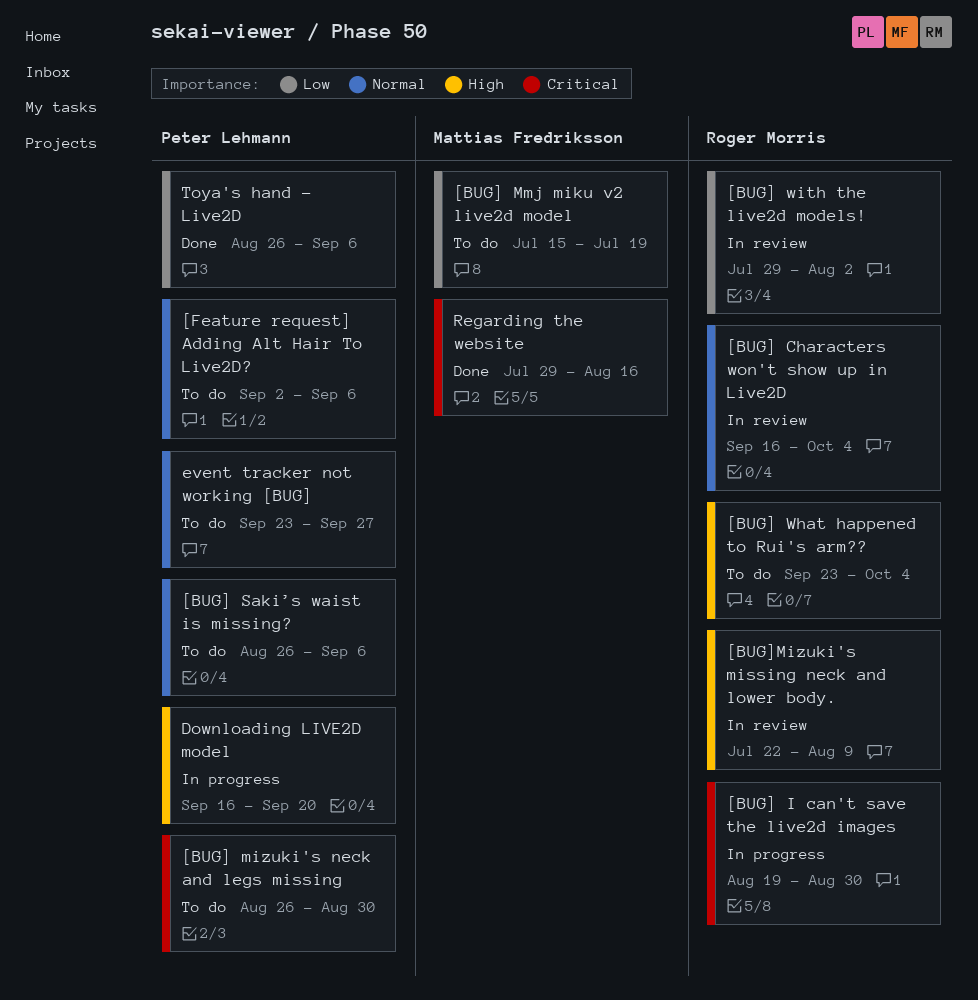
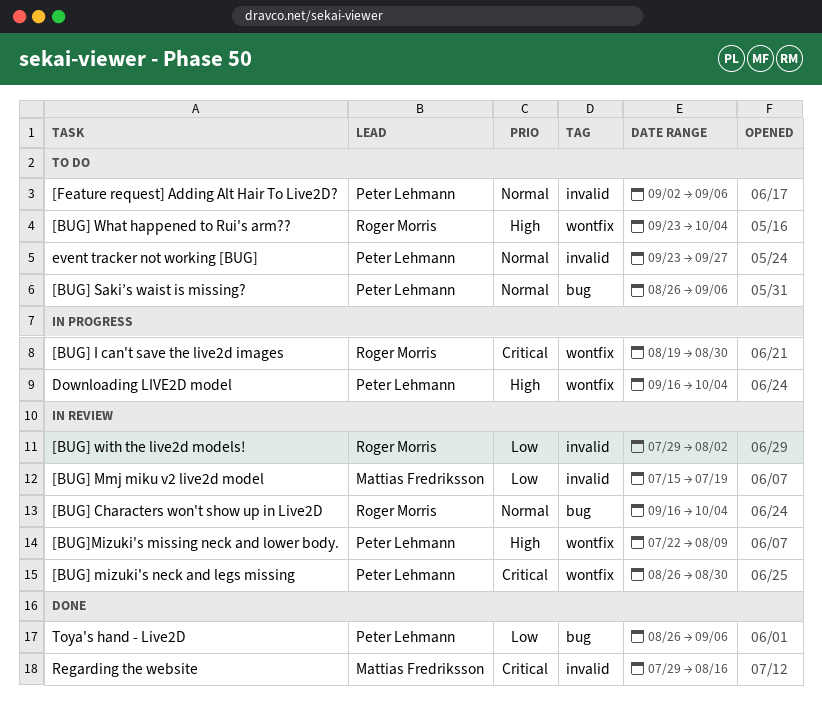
[BUG] mizuki's neck and legs missing, status: To do -> In review
[BUG] Mmj miku v2 live2d model, status: To do -> In review
[BUG]Mizuki's missing neck and lower body., owner: Roger Morris -> Peter Lehmann
Downloading LIVE2D model, due: Sep 20 -> Oct 4

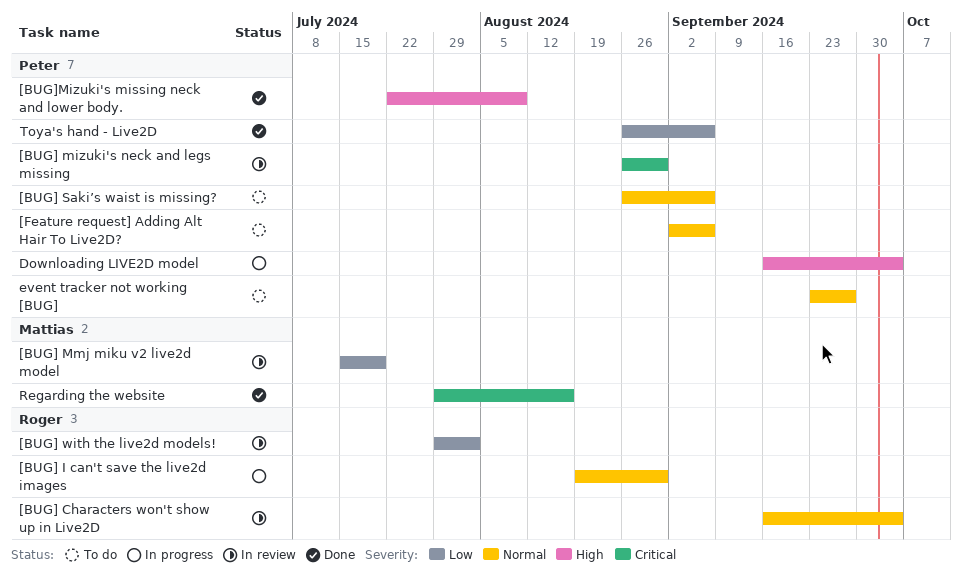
[BUG] I can't save the live2d images, priority: Critical -> Normal
[BUG] What happened to Rui's arm??: present -> none
[BUG]Mizuki's missing neck and lower body., status: In review -> Done

